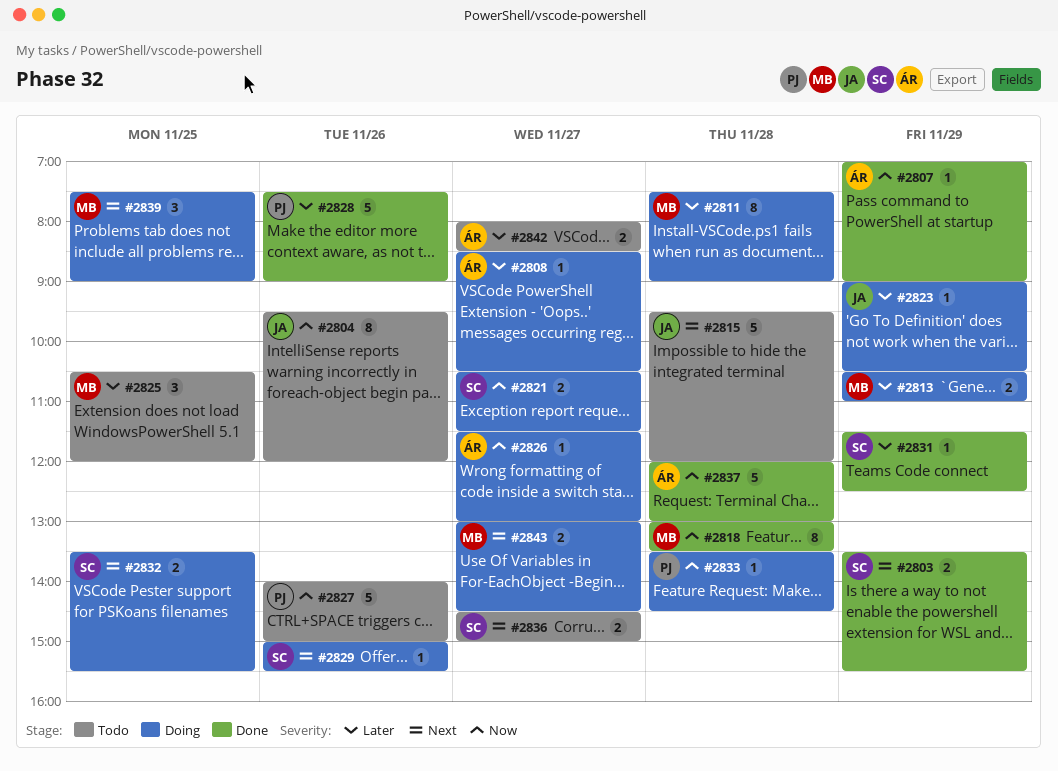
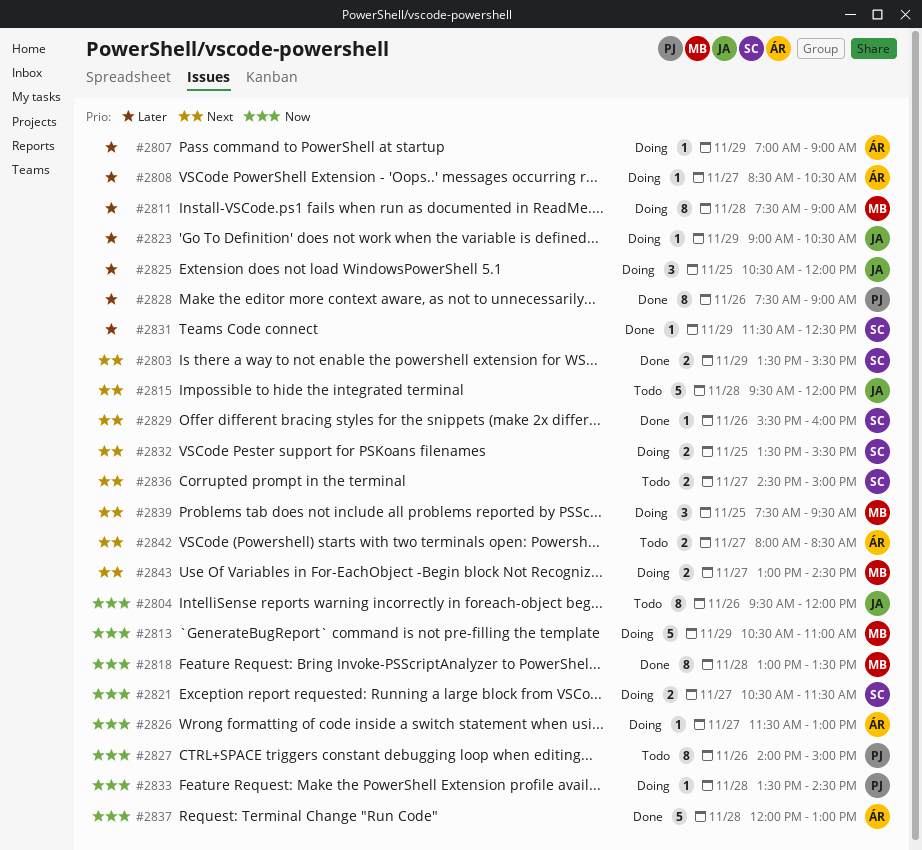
#2807, status: Done -> Doing
#2807, priority: Now -> Later
#2813, priority: Later -> Now
#2813, estimate: 2 -> 5
#2825, status: Todo -> Doing
#2825, owner: MB -> JA
#2827, estimate: 5 -> 8
#2828, estimate: 5 -> 8
#2829, status: Doing -> Done
#2829, begins: 15:00 -> 15:30
#2829, ends: 15:30 -> 16:00
#2839, ends: 09:00 -> 09:30
#2842, priority: Later -> Next

